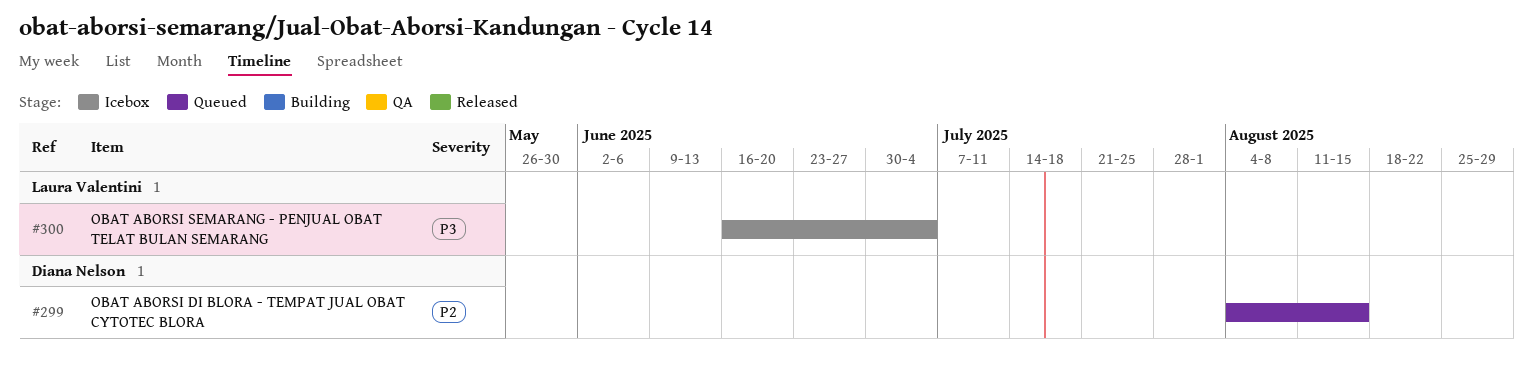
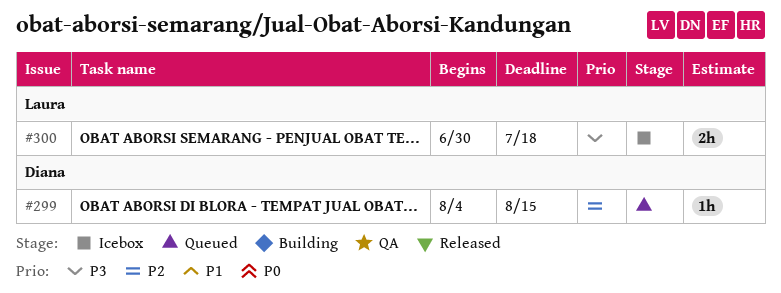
#300, start: Jun 16 -> Jun 30
#300, due: Jul 4 -> Jul 18

